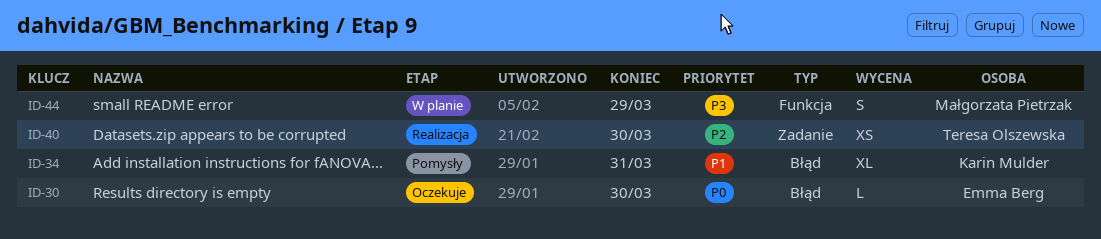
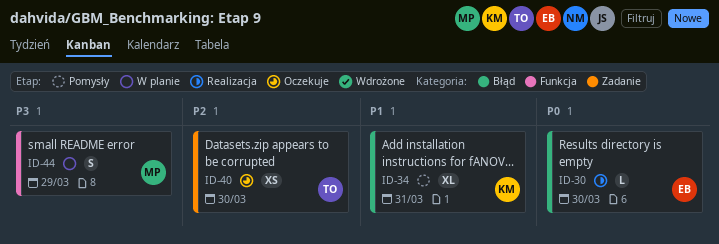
ID-30, status: Oczekuje -> Realizacja
ID-40, status: Realizacja -> Oczekuje

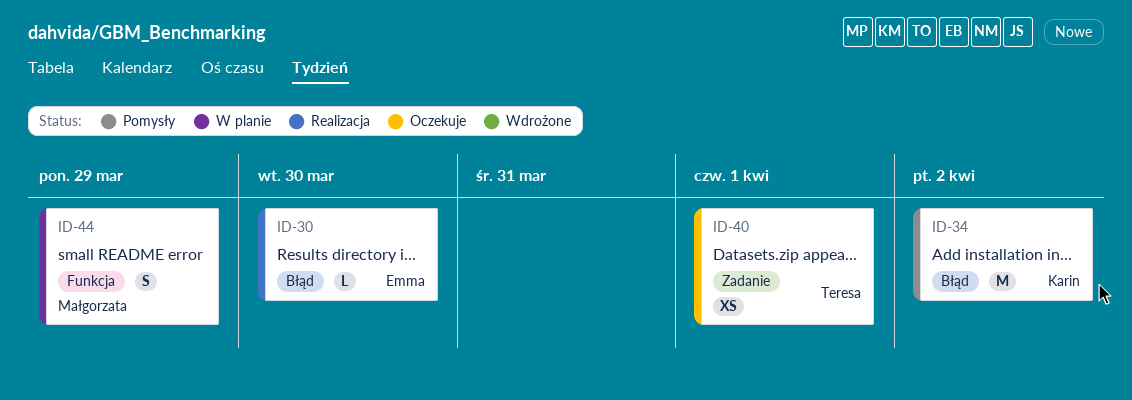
ID-34, estimate: XL -> M
ID-34, due: Mar 31 -> Apr 2
ID-40, due: Mar 30 -> Apr 1

